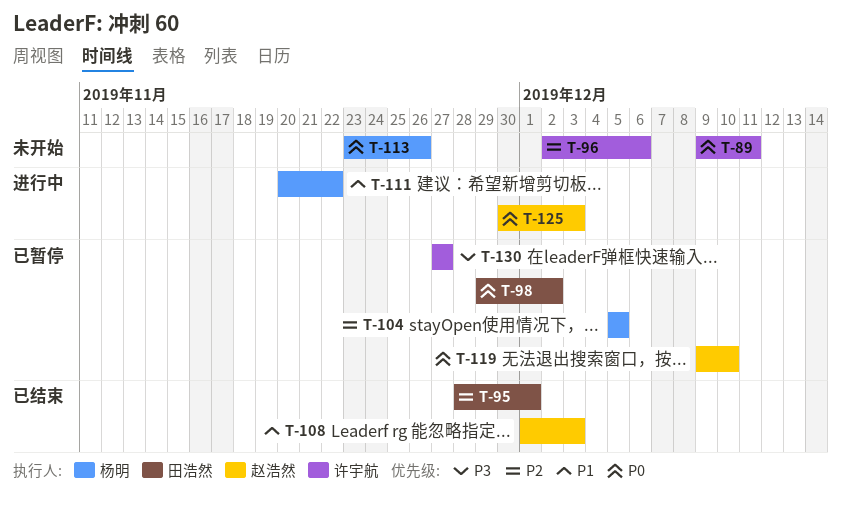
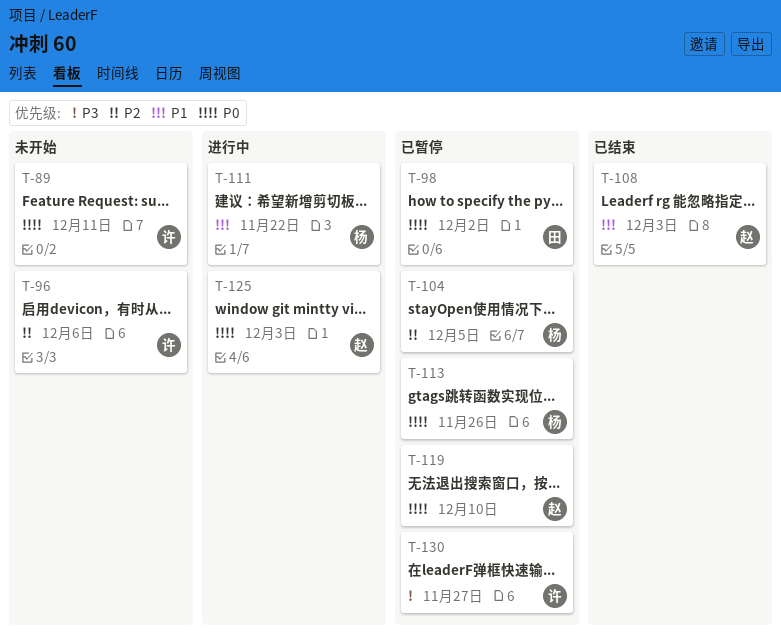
T-95: present -> none
T-113, status: 未开始 -> 已暂停

